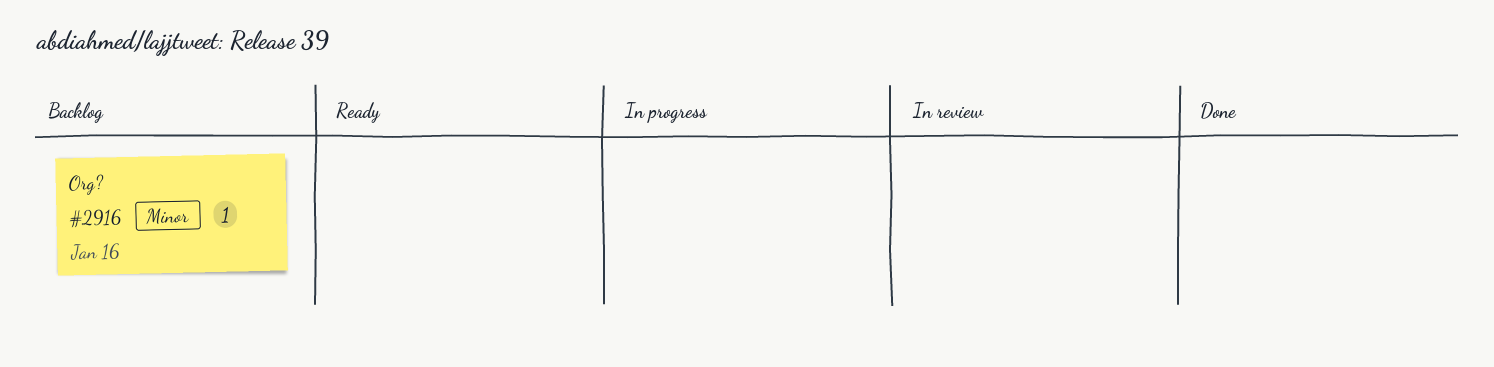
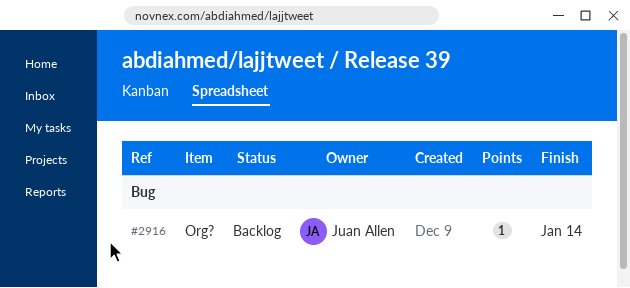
#2916, due: Jan 16 -> Jan 14

